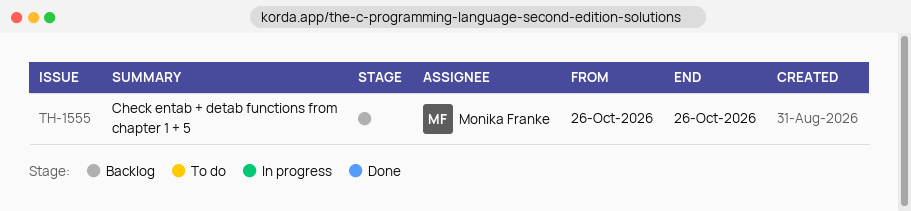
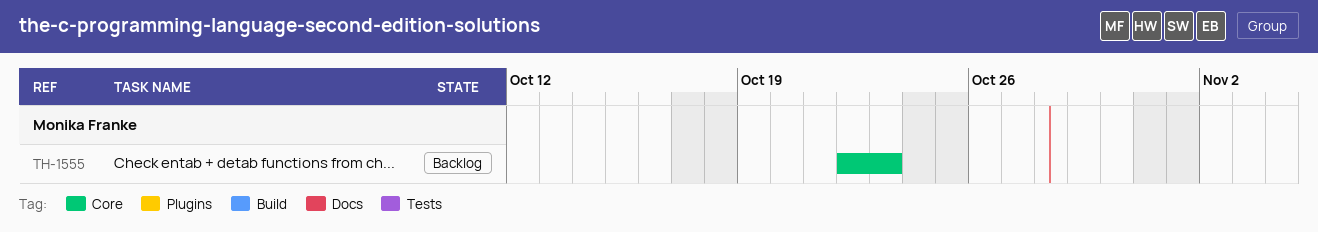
TH-1555, start: Oct 26 -> Oct 22
TH-1555, due: Oct 26 -> Oct 23

